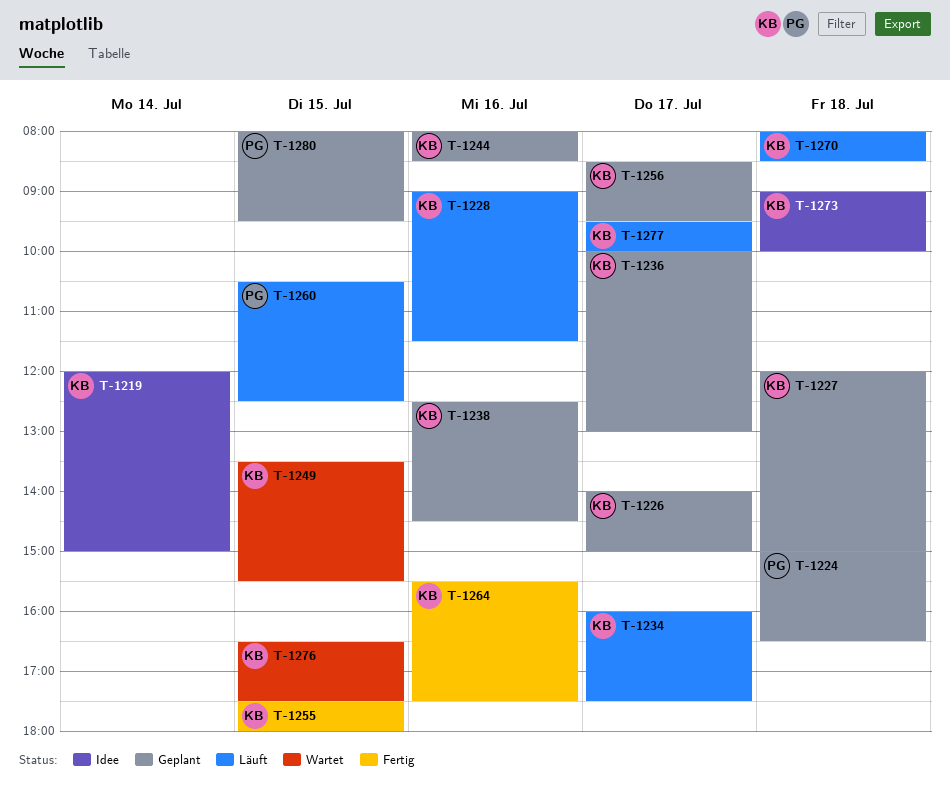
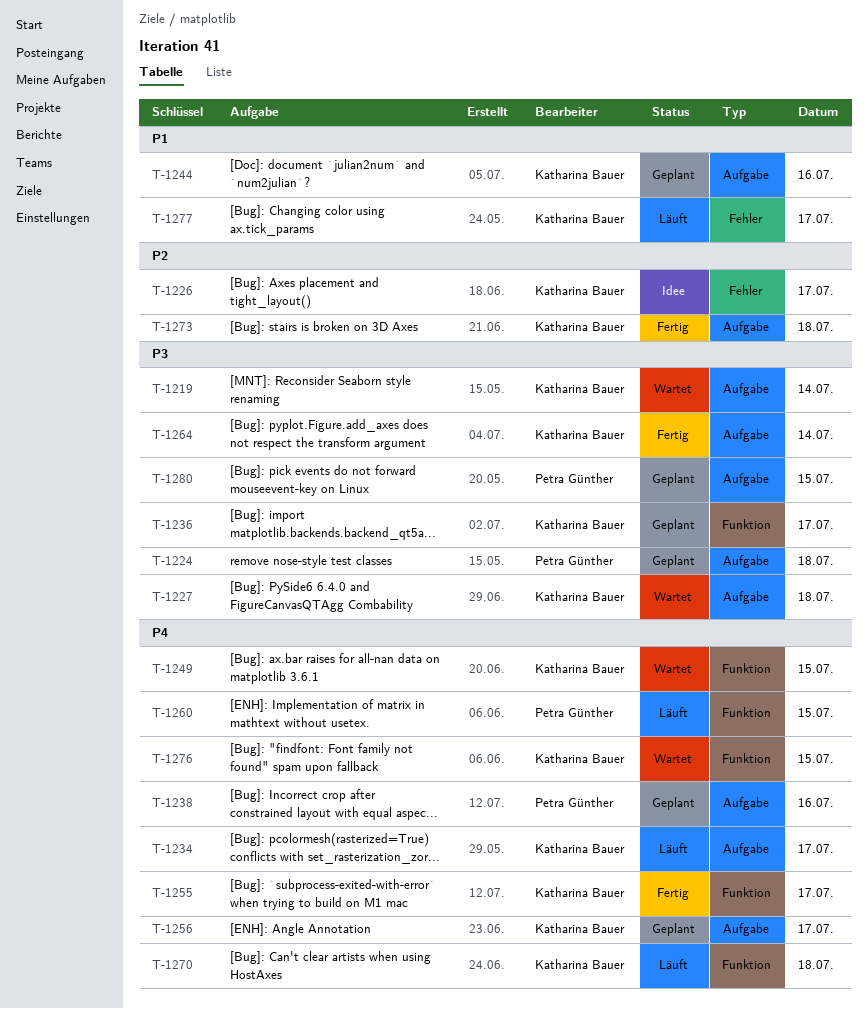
T-1219, status: Idee -> Wartet
T-1226, status: Geplant -> Idee
T-1227, status: Geplant -> Wartet
T-1228: present -> none
T-1238, owner: Katharina Bauer -> Petra Günther
T-1255, day: Jul 15 -> Jul 17
T-1264, day: Jul 16 -> Jul 14
T-1273, status: Idee -> Fertig

